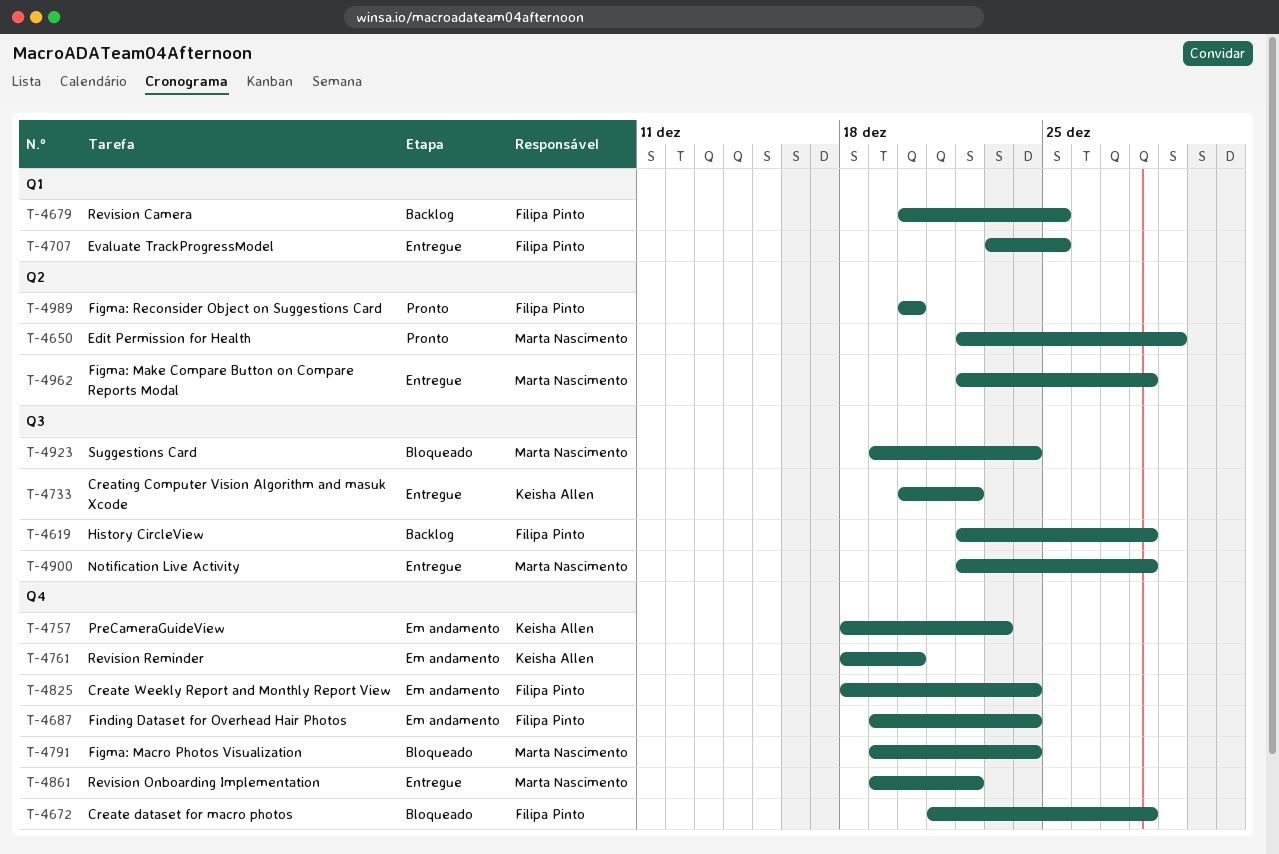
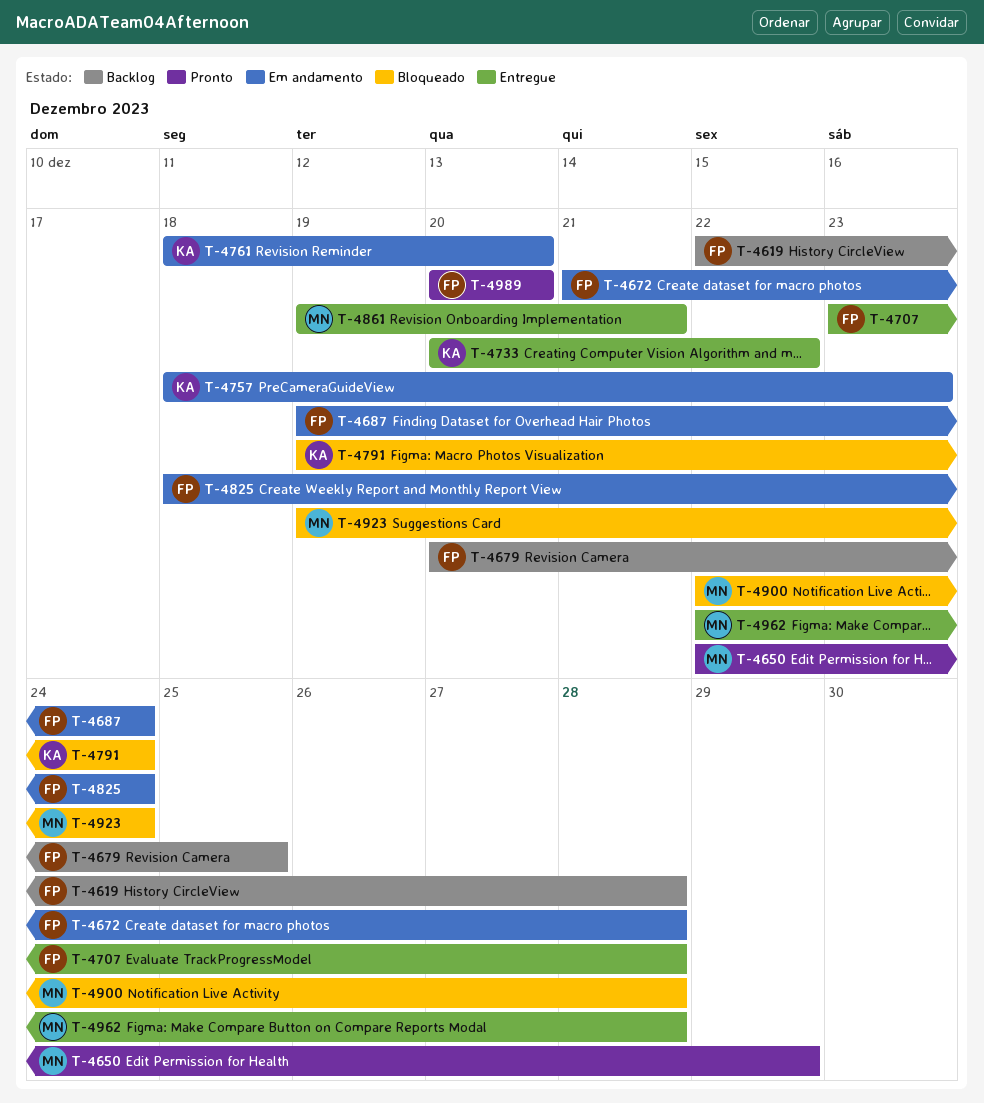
T-4672, status: Bloqueado -> Em andamento
T-4707, due: Dec 25 -> Dec 28
T-4791, owner: Marta Nascimento -> Keisha Allen
T-4861, due: Dec 22 -> Dec 21
T-4900, status: Entregue -> Bloqueado

